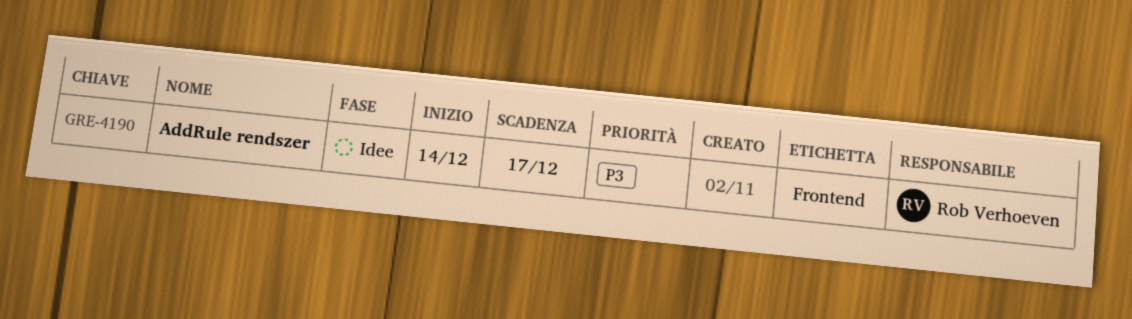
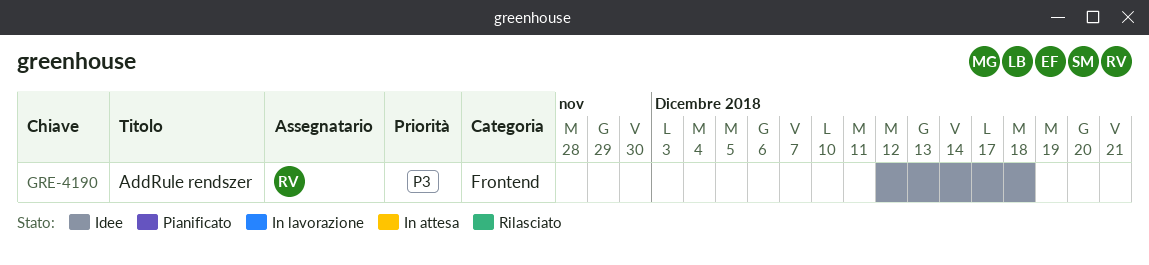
GRE-4190, start: Dec 14 -> Dec 12
GRE-4190, due: Dec 17 -> Dec 18

